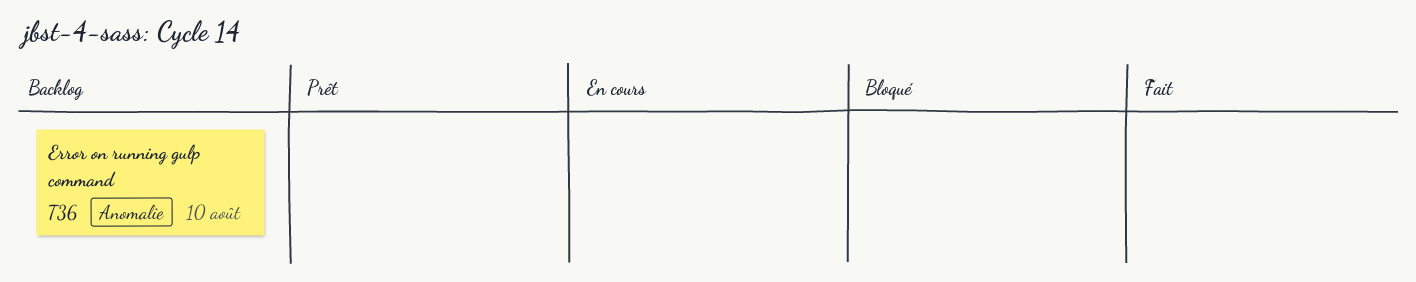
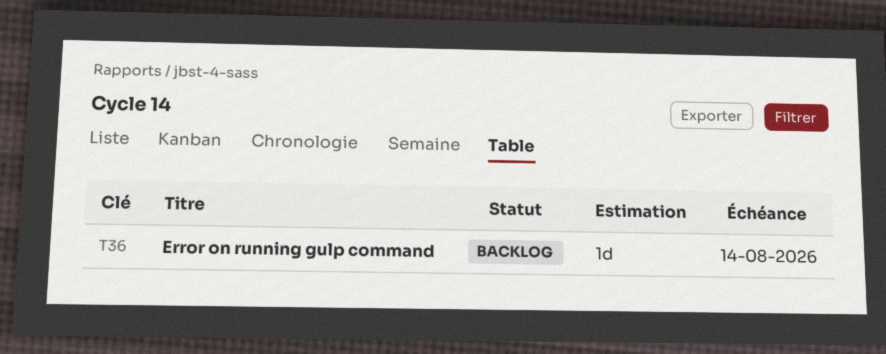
T36, due: Aug 10 -> Aug 14

